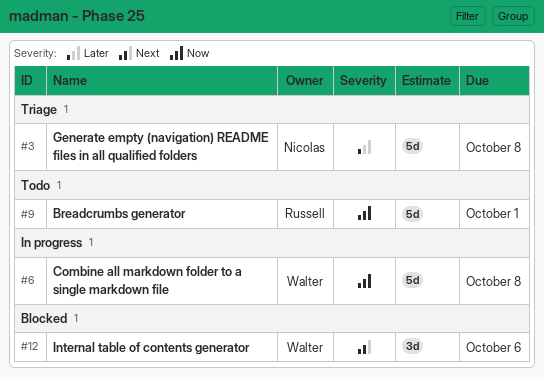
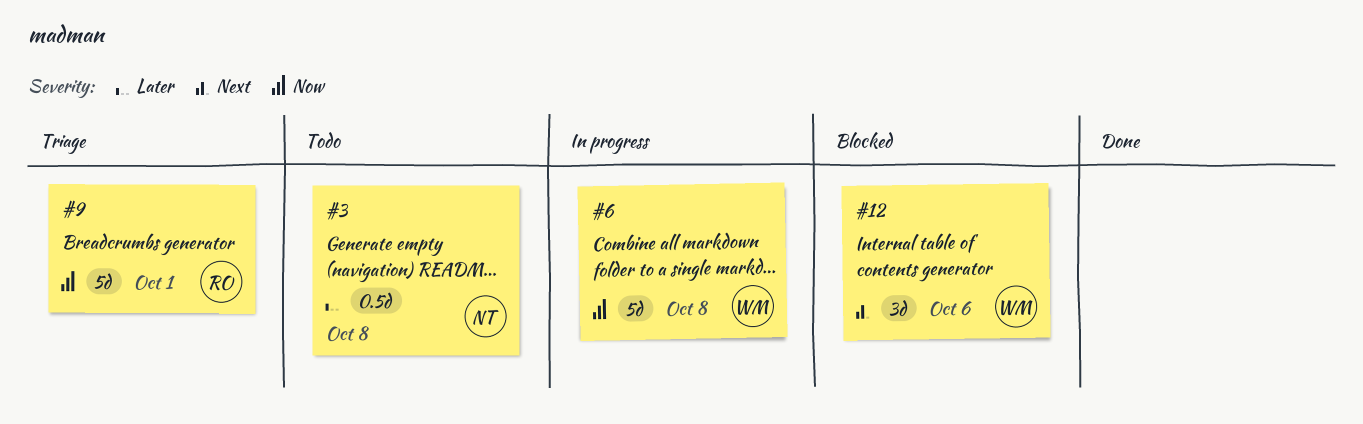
#3, status: Triage -> Todo
#3, estimate: 5d -> 0.5d
#9, status: Todo -> Triage

